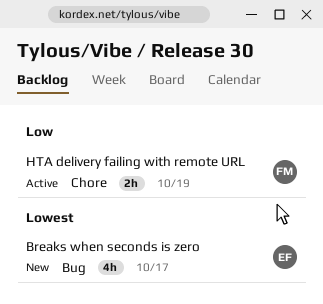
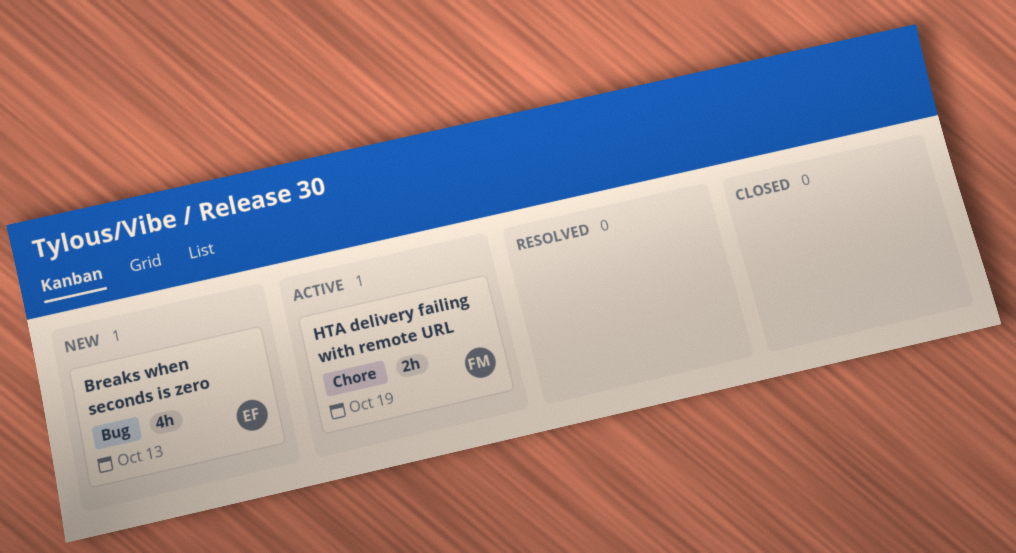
Breaks when seconds is zero, due: Oct 17 -> Oct 13

